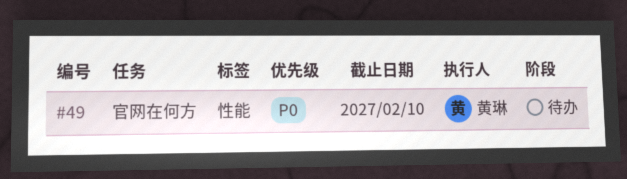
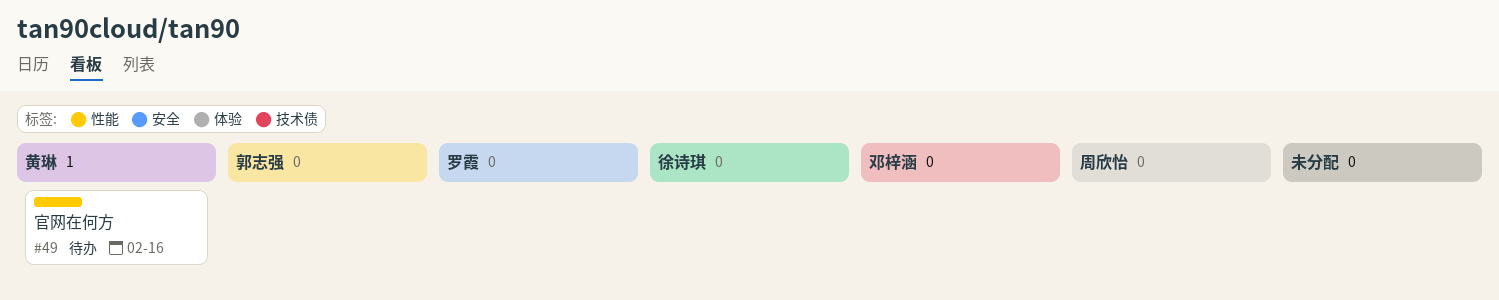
#49, due: Feb 10 -> Feb 16

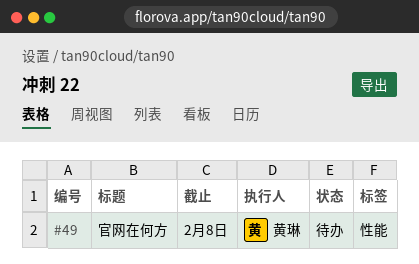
#49, due: Feb 16 -> Feb 8

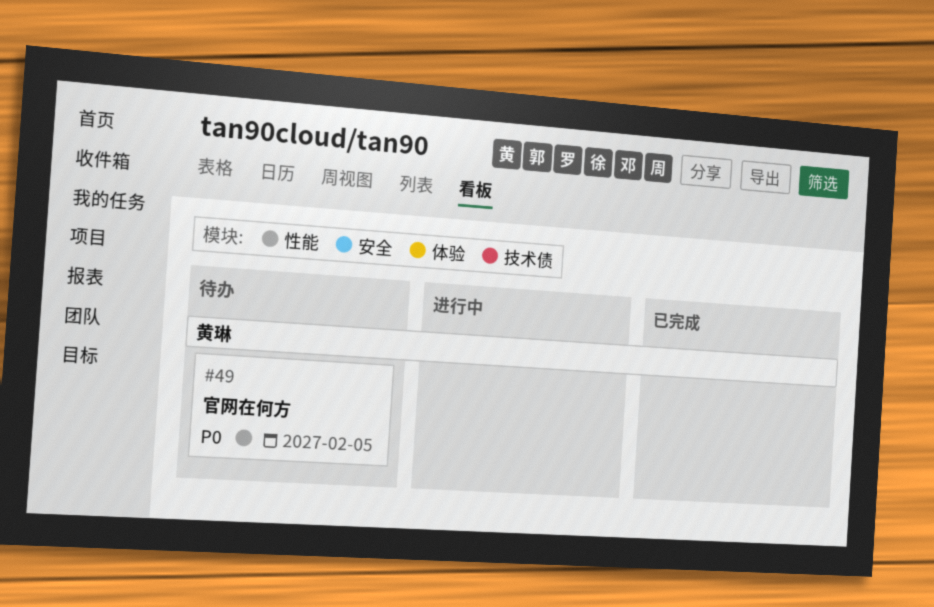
#49, due: Feb 8 -> Feb 5

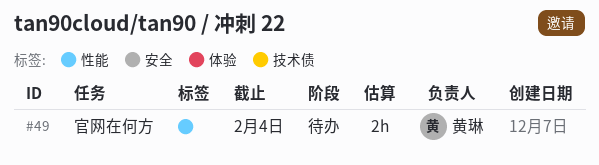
#49, due: Feb 5 -> Feb 4

